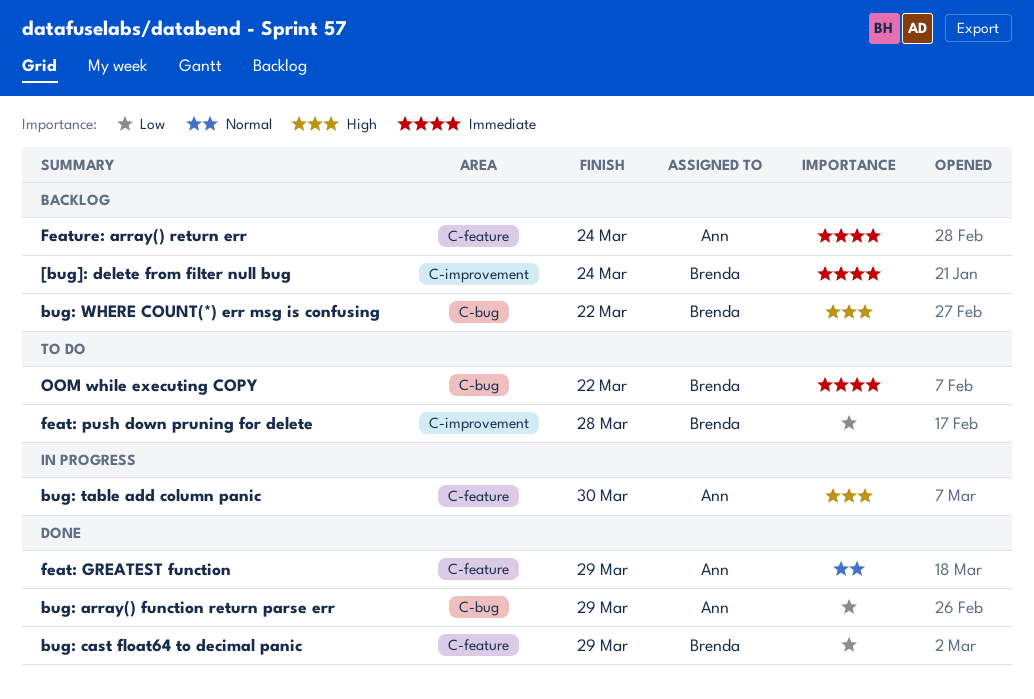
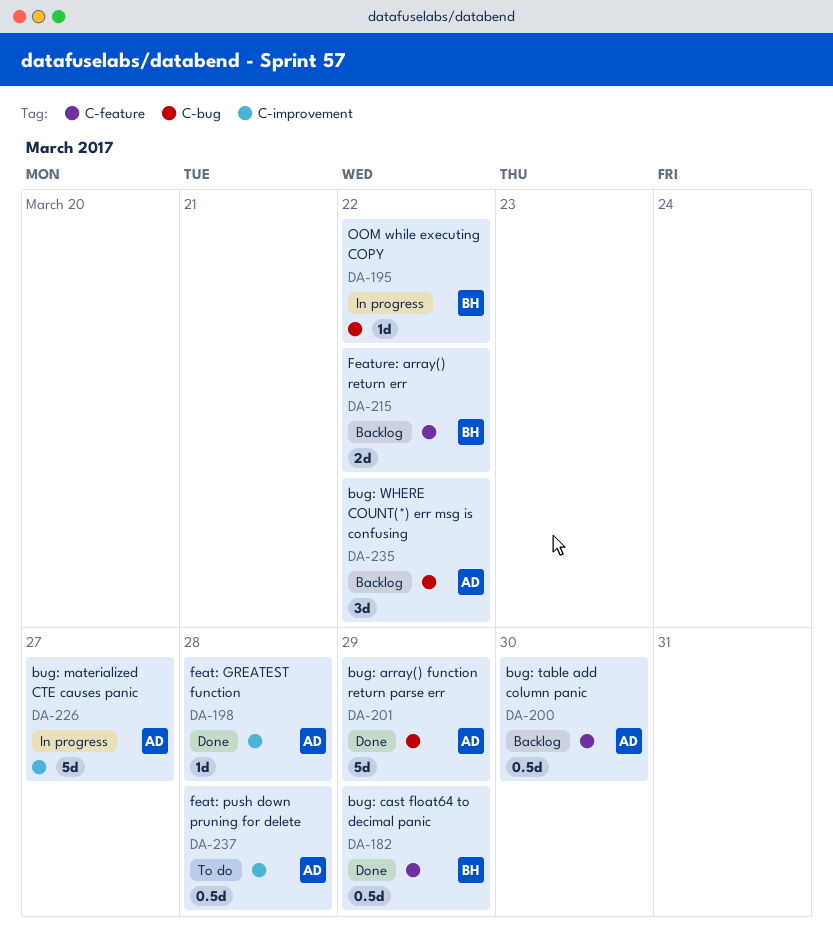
[bug]: delete from filter null bug: present -> none
bug: materialized CTE causes panic: none -> present
bug: table add column panic, status: In progress -> Backlog
bug: WHERE COUNT(*) err msg is confusing, owner: Brenda -> Ann
feat: GREATEST function, label: C-feature -> C-improvement
feat: GREATEST function, due: Mar 29 -> Mar 28
feat: push down pruning for delete, owner: Brenda -> Ann
Feature: array() return err, owner: Ann -> Brenda
Feature: array() return err, due: Mar 24 -> Mar 22
OOM while executing COPY, status: To do -> In progress

